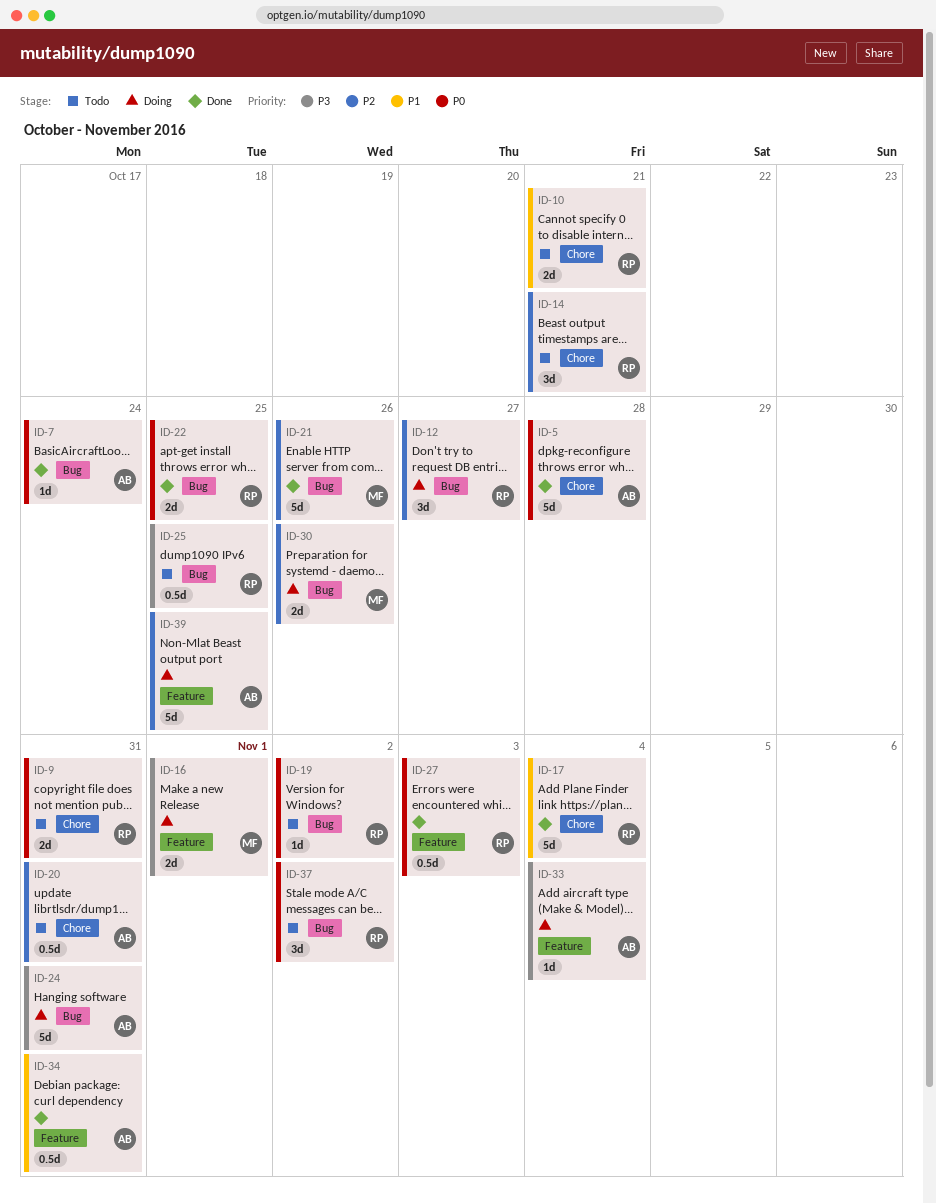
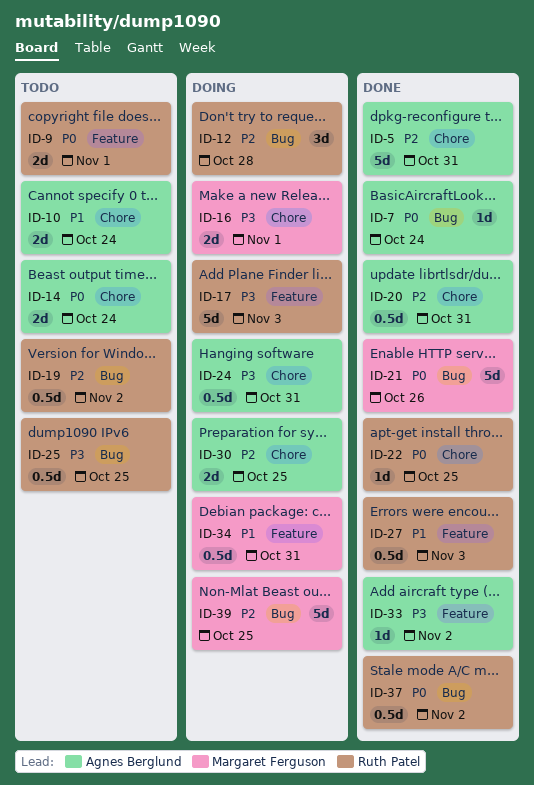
ID-5, priority: P0 -> P2
ID-5, due: Oct 28 -> Oct 31
ID-9, label: Chore -> Feature
ID-9, due: Oct 31 -> Nov 1
ID-10, owner: Ruth Patel -> Agnes Berglund
ID-10, due: Oct 21 -> Oct 24
ID-12, due: Oct 27 -> Oct 28
ID-14, owner: Ruth Patel -> Agnes Berglund
ID-14, priority: P2 -> P0
ID-14, estimate: 3d -> 2d
ID-14, due: Oct 21 -> Oct 24
ID-16, label: Feature -> Chore
ID-17, status: Done -> Doing
ID-17, priority: P1 -> P3
ID-17, label: Chore -> Feature
ID-17, due: Nov 4 -> Nov 3
ID-19, priority: P0 -> P2
ID-19, estimate: 1d -> 0.5d
ID-20, status: Todo -> Done
ID-21, priority: P2 -> P0
ID-22, label: Bug -> Chore
ID-22, estimate: 2d -> 1d
ID-24, label: Bug -> Chore
ID-24, estimate: 5d -> 0.5d
ID-27, priority: P0 -> P1
ID-30, owner: Margaret Ferguson -> Agnes Berglund
ID-30, label: Bug -> Chore
ID-30, due: Oct 26 -> Oct 25
ID-33, status: Doing -> Done
ID-33, due: Nov 4 -> Nov 2
ID-34, status: Done -> Doing
ID-34, owner: Agnes Berglund -> Margaret Ferguson
ID-37, status: Todo -> Done
ID-37, estimate: 3d -> 0.5d
ID-39, owner: Agnes Berglund -> Margaret Ferguson
ID-39, label: Feature -> Bug

